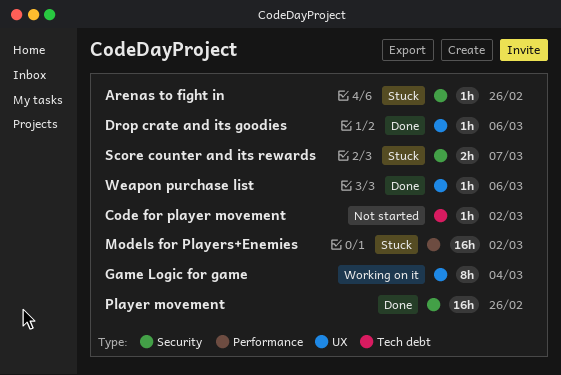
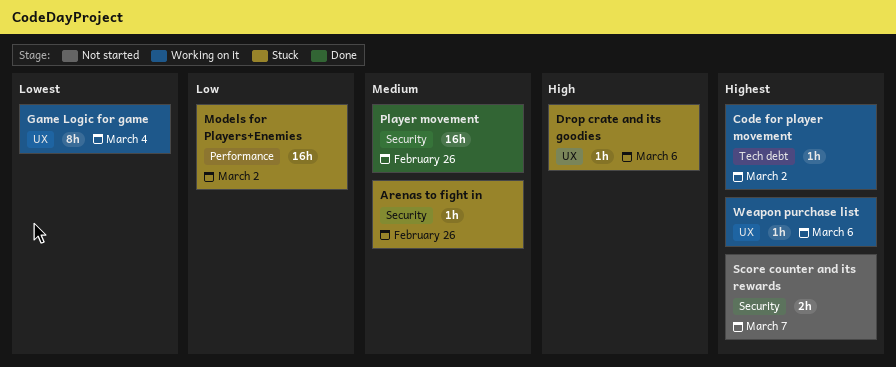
Code for player movement, status: Not started -> Working on it
Drop crate and its goodies, status: Done -> Stuck
Score counter and its rewards, status: Stuck -> Not started
Weapon purchase list, status: Done -> Working on it

